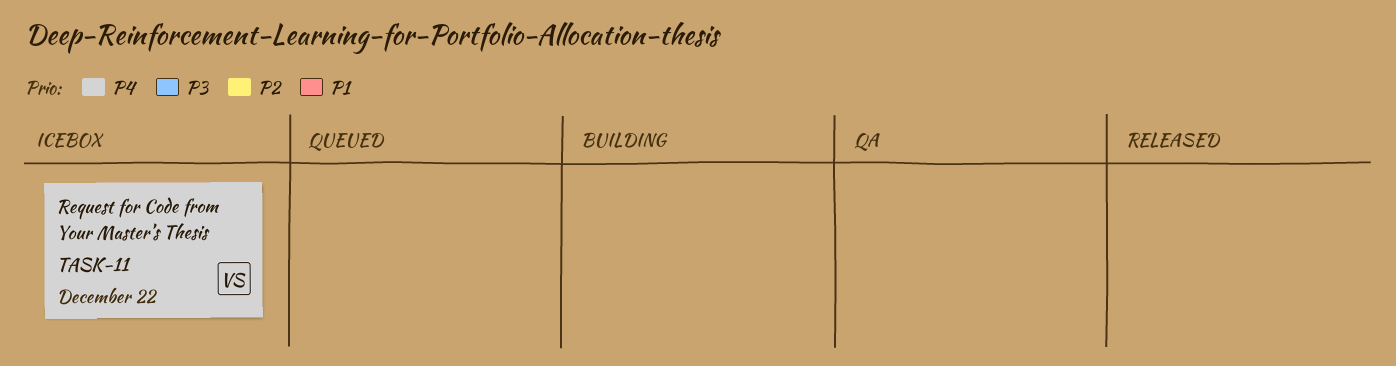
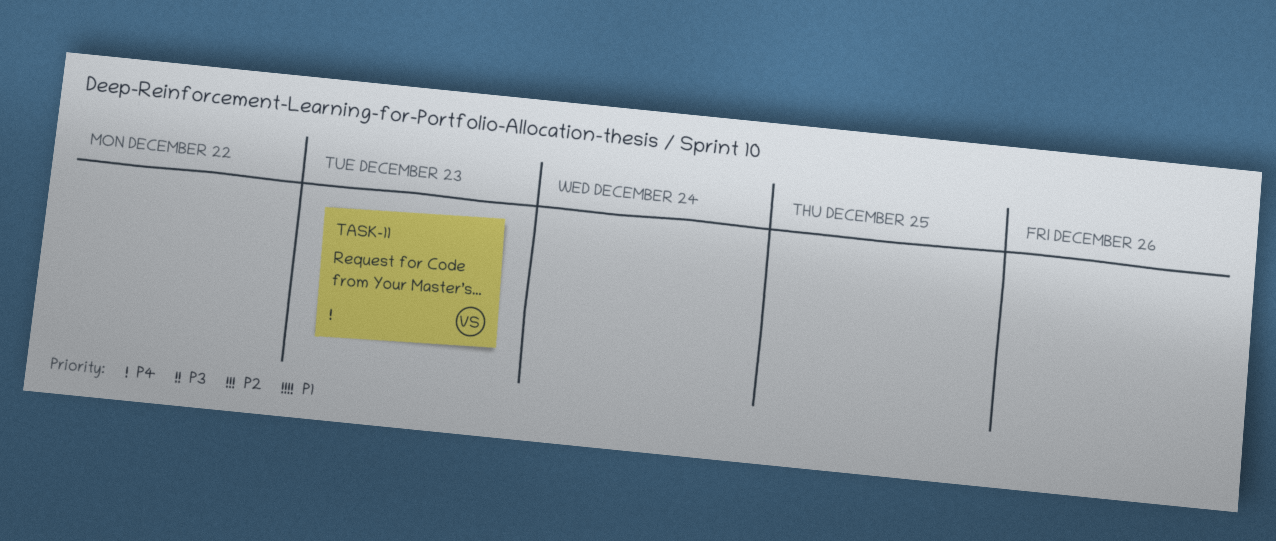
TASK-11, due: Dec 22 -> Dec 23

